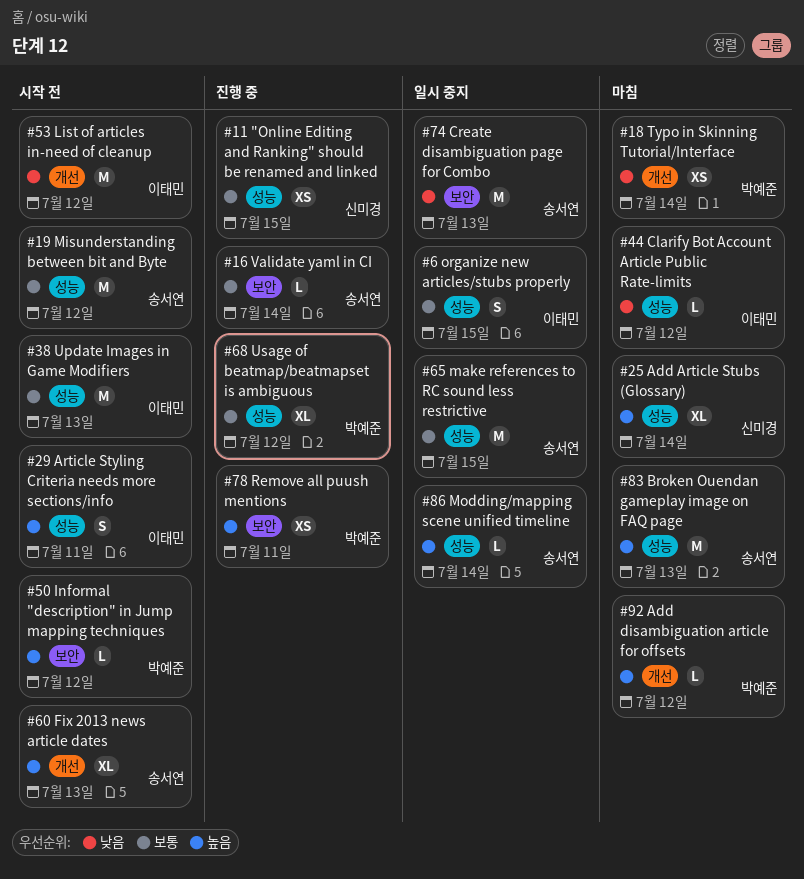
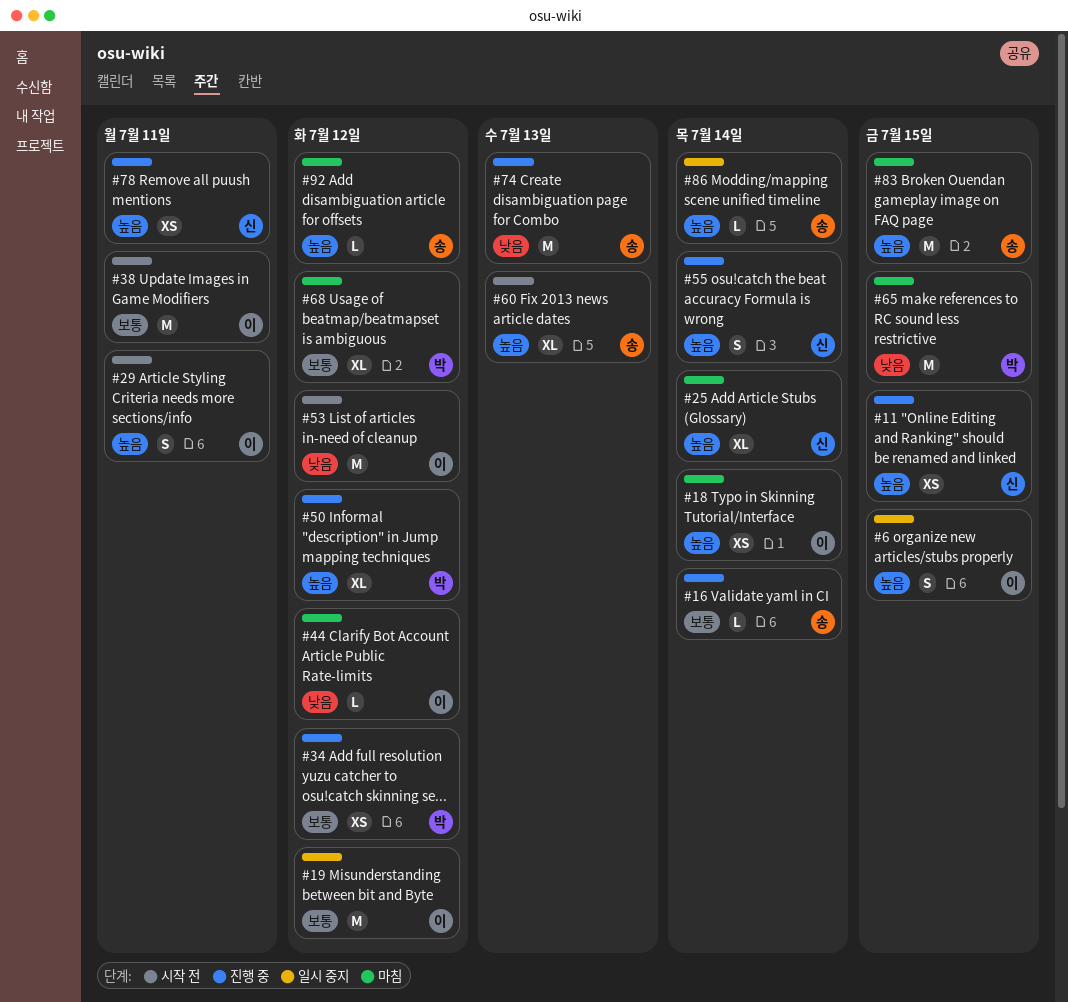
#6, priority: 보통 -> 높음
#11, priority: 보통 -> 높음
#18, owner: 박예준 -> 이태민
#18, priority: 낮음 -> 높음
#19, status: 시작 전 -> 일시 중지
#19, owner: 송서연 -> 이태민
#34: none -> present
#38, due: Jul 13 -> Jul 11
#50, status: 시작 전 -> 진행 중
#50, estimate: L -> XL
#55: none -> present
#65, status: 일시 중지 -> 마침
#65, owner: 송서연 -> 박예준
#65, priority: 보통 -> 낮음
#68, status: 진행 중 -> 마침
#74, status: 일시 중지 -> 진행 중
#78, owner: 박예준 -> 신미경
#83, due: Jul 13 -> Jul 15
#92, owner: 박예준 -> 송서연

